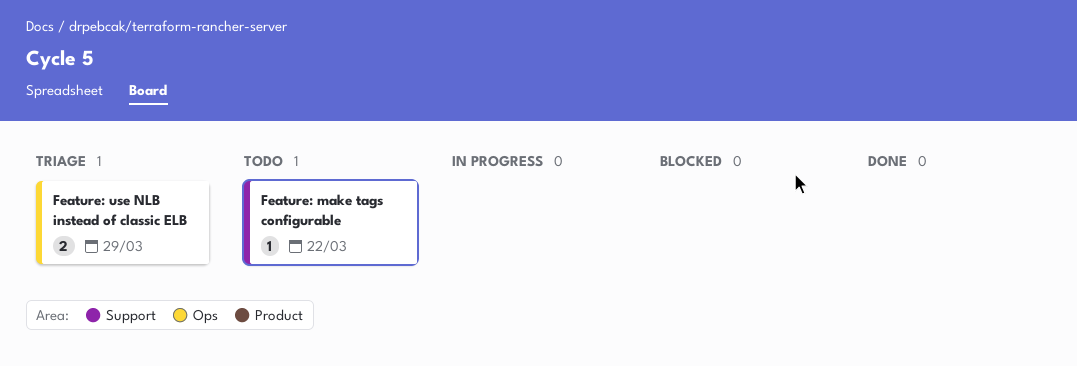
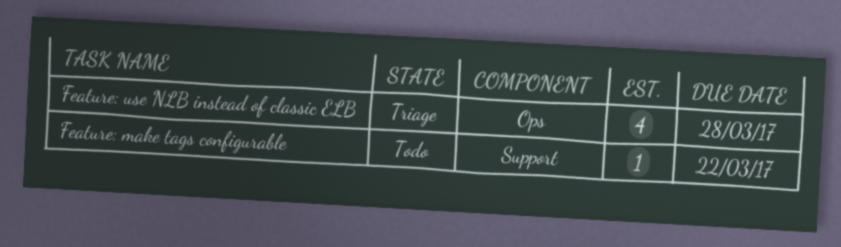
Feature: use NLB instead of classic ELB, estimate: 2 -> 4
Feature: use NLB instead of classic ELB, due: Mar 29 -> Mar 28

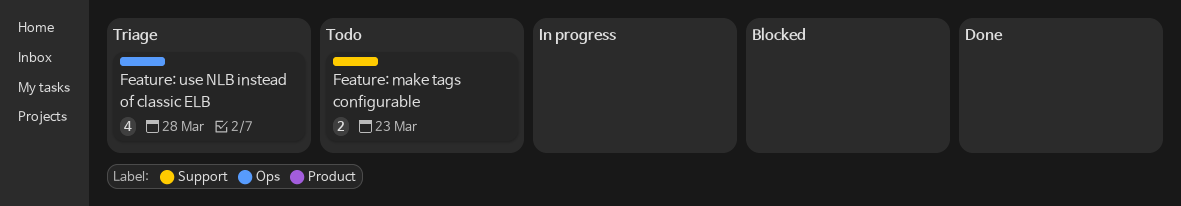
Feature: make tags configurable, estimate: 1 -> 2
Feature: make tags configurable, due: Mar 22 -> Mar 23

